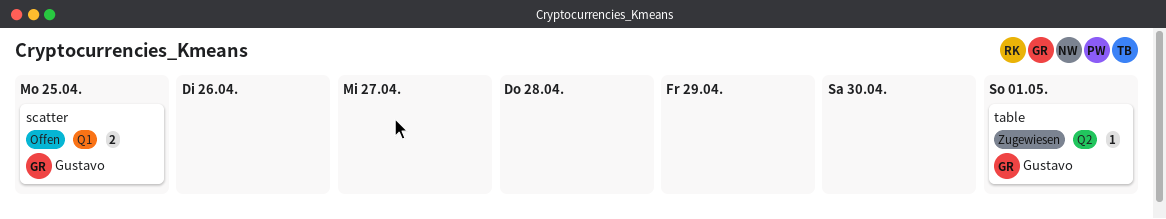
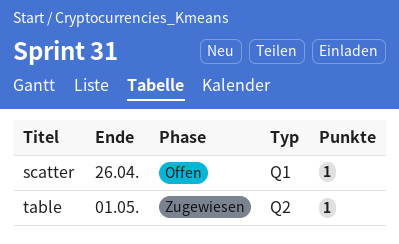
scatter, estimate: 2 -> 1
scatter, due: Apr 25 -> Apr 26

